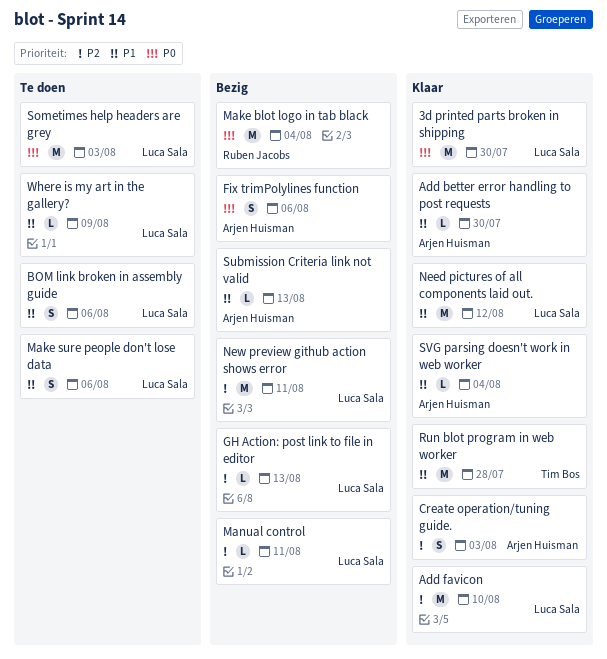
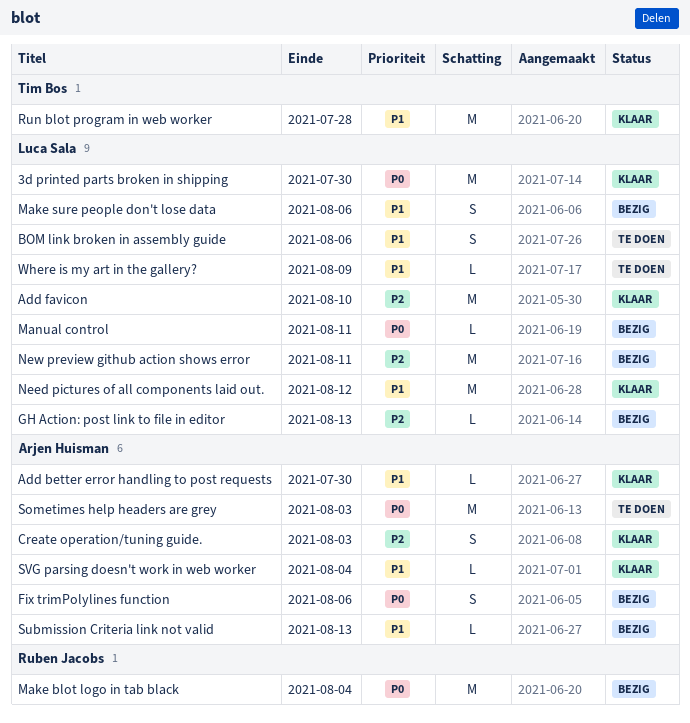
Make sure people don't lose data, status: Te doen -> Bezig
Manual control, priority: P2 -> P0
Sometimes help headers are grey, owner: Luca Sala -> Arjen Huisman

